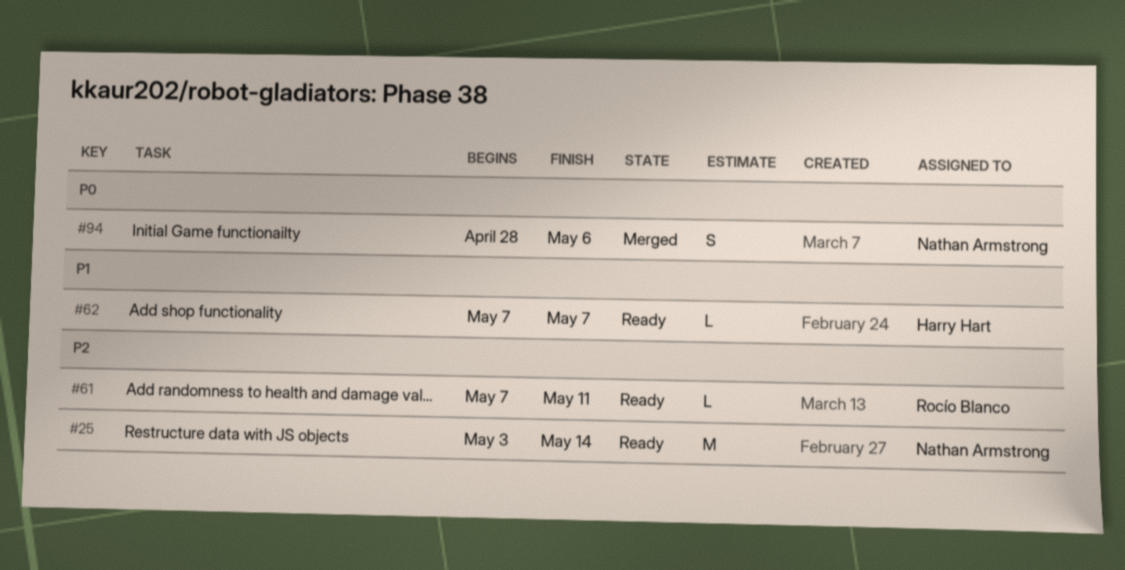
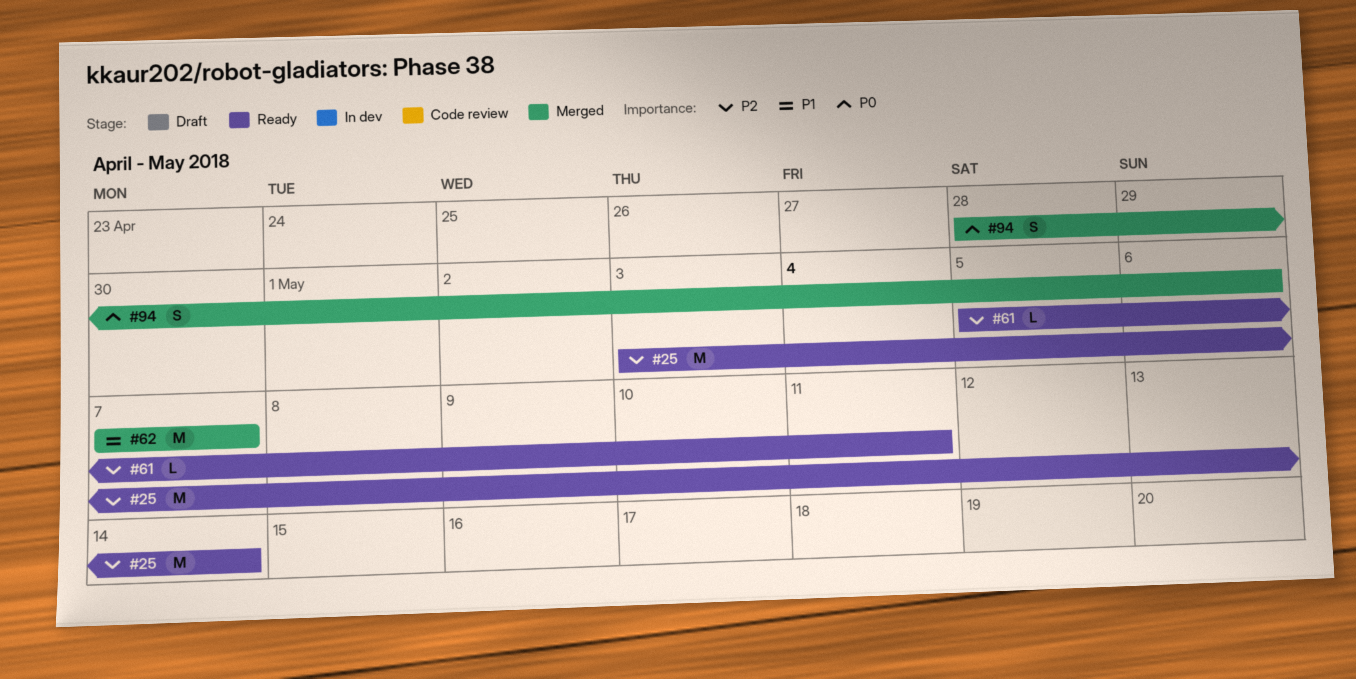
#61, start: May 7 -> May 5
#62, status: Ready -> Merged
#62, estimate: L -> M

